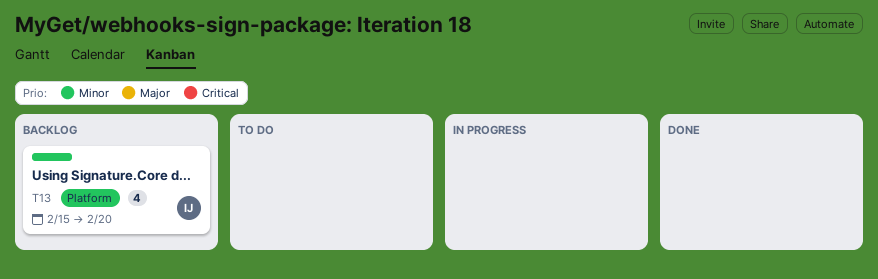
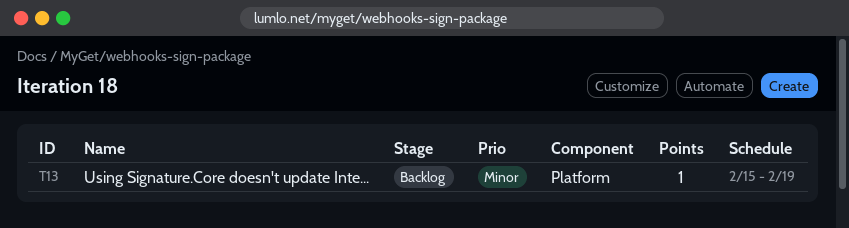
T13, estimate: 4 -> 1
T13, due: Feb 20 -> Feb 19

